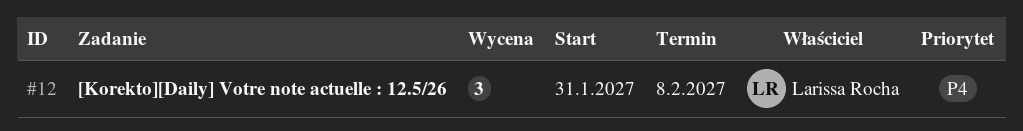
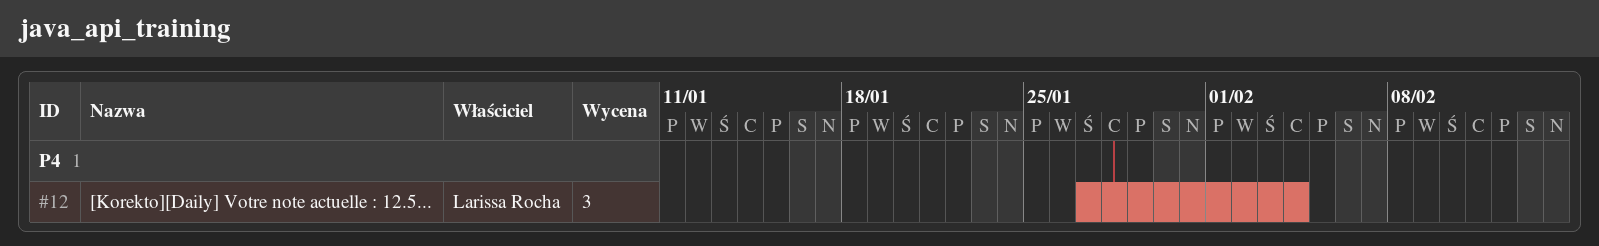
#12, start: Jan 31 -> Jan 27
#12, due: Feb 8 -> Feb 4

